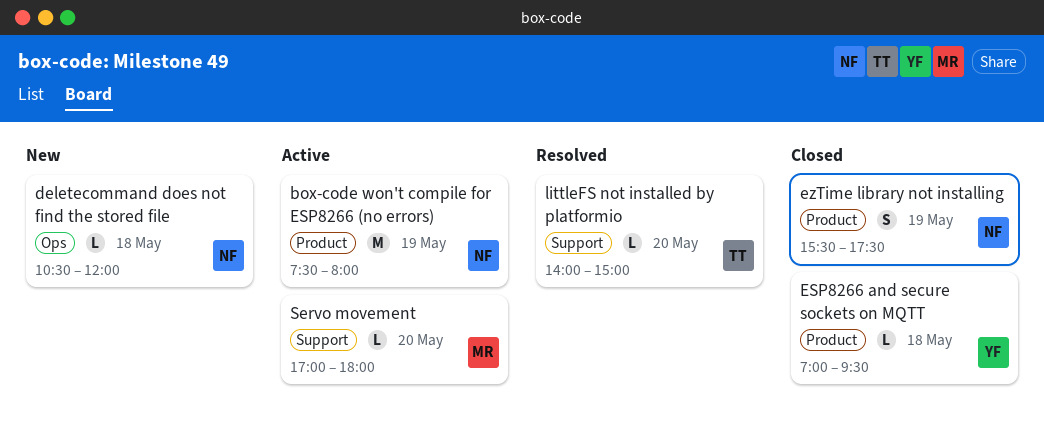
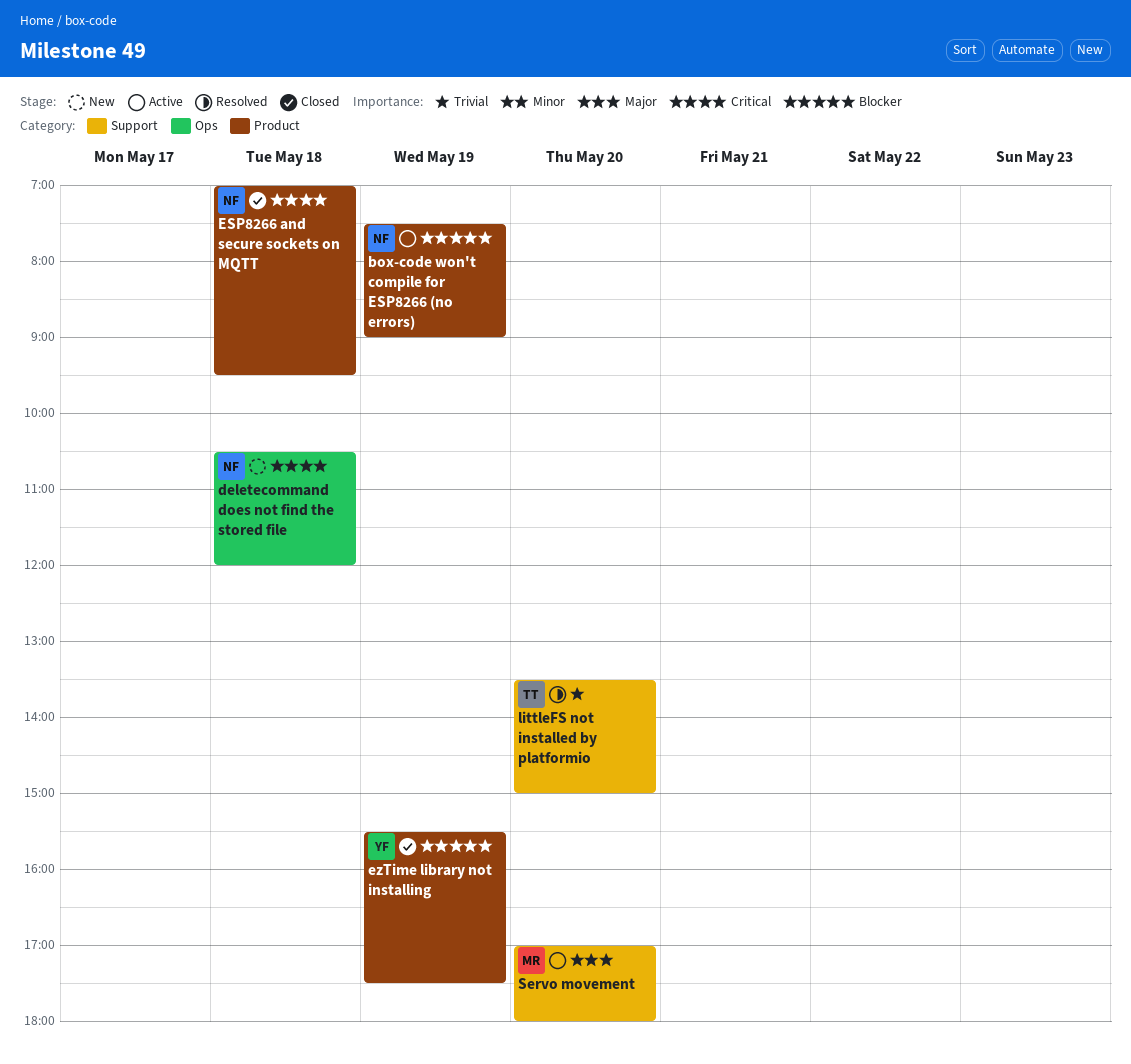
box-code won't compile for ESP8266 (no errors), ends: 08:00 -> 09:00
ESP8266 and secure sockets on MQTT, owner: YF -> NF
ezTime library not installing, owner: NF -> YF
littleFS not installed by platformio, begins: 14:00 -> 13:30

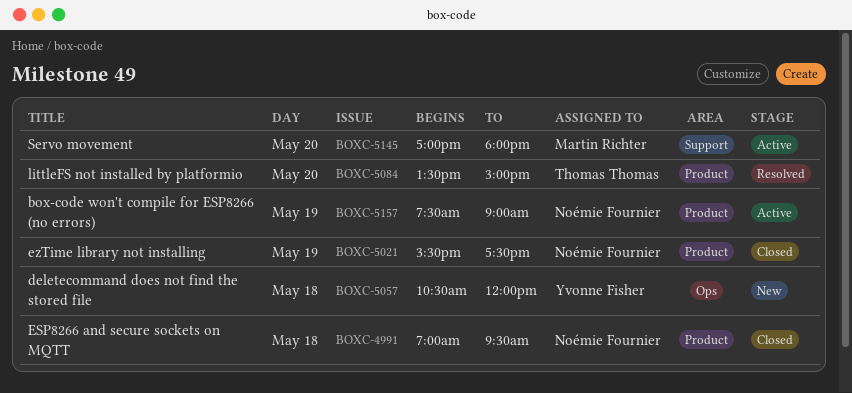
deletecommand does not find the stored file, owner: Noémie Fournier -> Yvonne Fisher
ezTime library not installing, owner: Yvonne Fisher -> Noémie Fournier
littleFS not installed by platformio, label: Support -> Product

